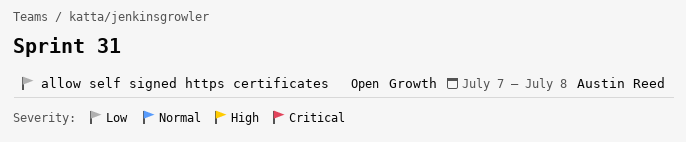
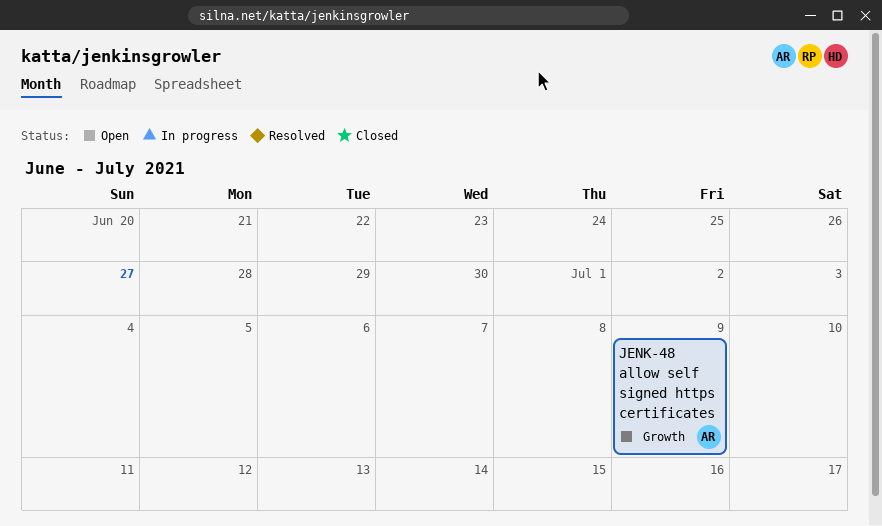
allow self signed https certificates, due: Jul 8 -> Jul 9

